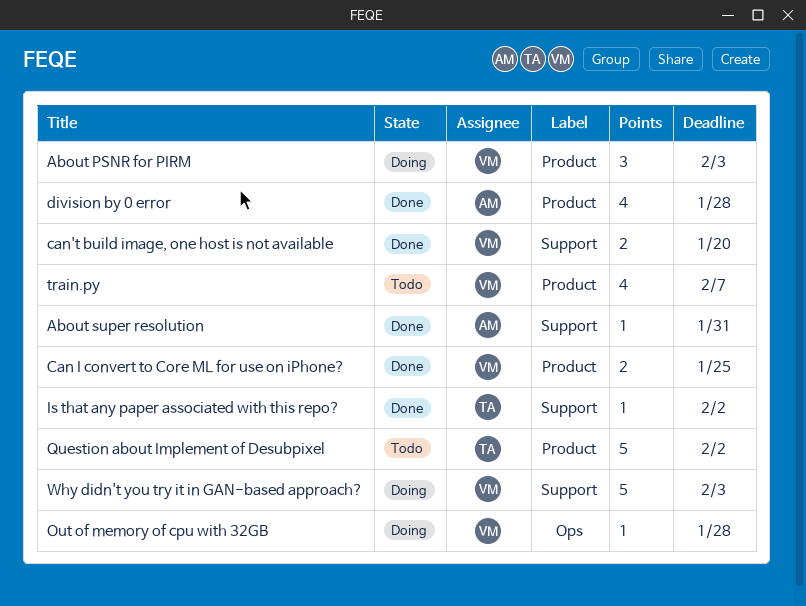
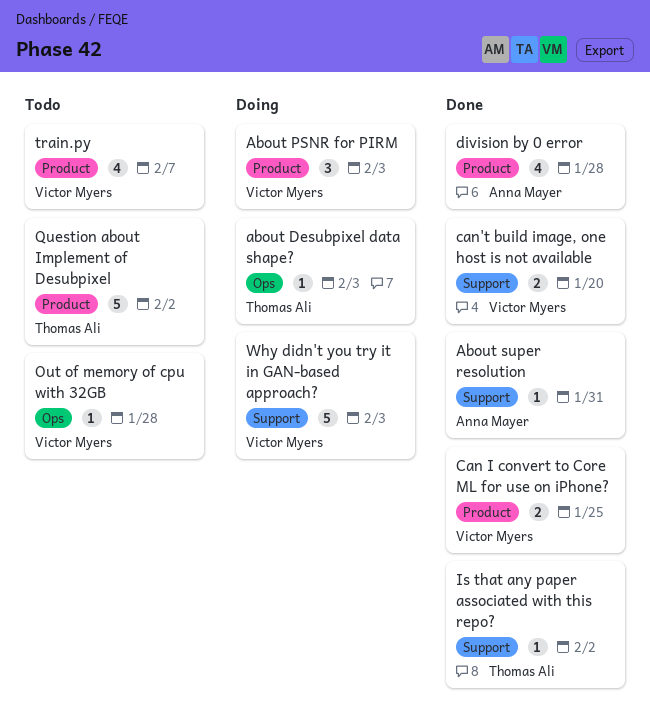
about Desubpixel data shape?: none -> present
Out of memory of cpu with 32GB, status: Doing -> Todo

